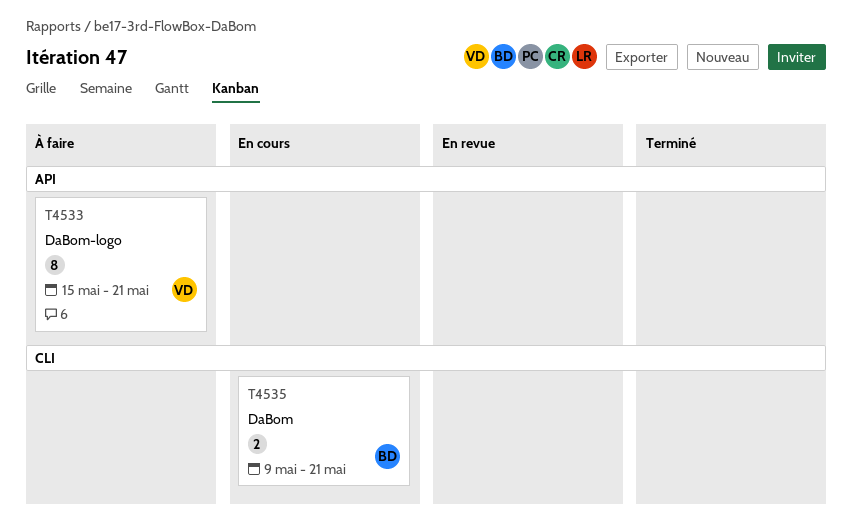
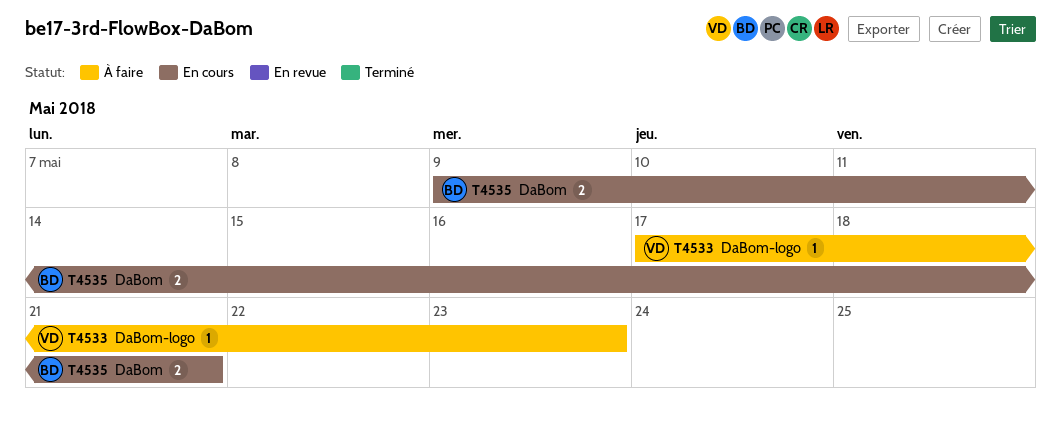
T4533, estimate: 8 -> 1
T4533, start: May 15 -> May 17
T4533, due: May 21 -> May 23

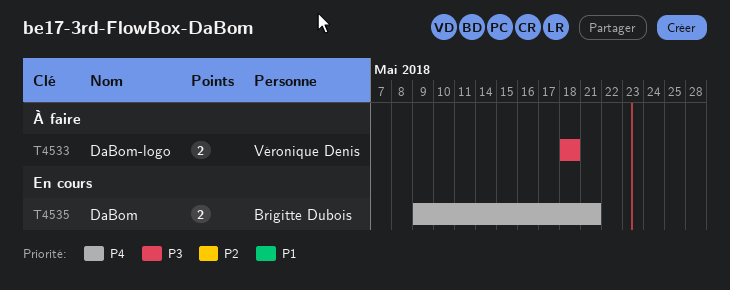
T4533, estimate: 1 -> 2
T4533, start: May 17 -> May 18
T4533, due: May 23 -> May 18

